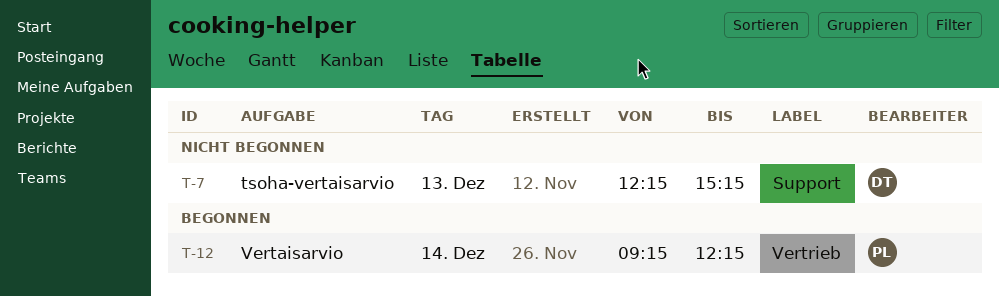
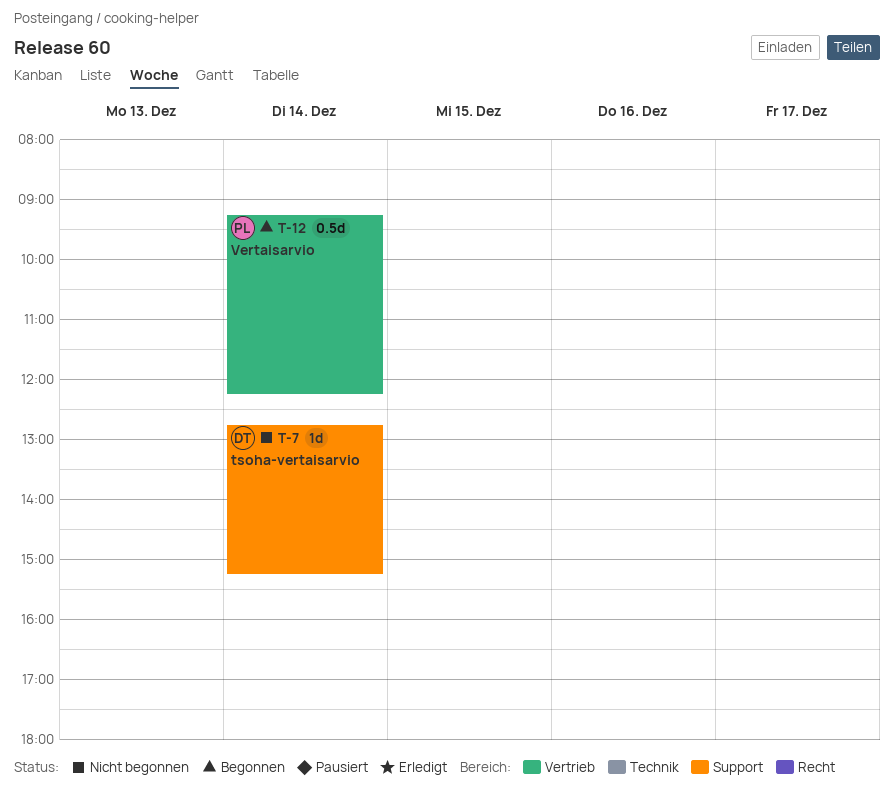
T-7, day: Dec 13 -> Dec 14
T-7, begins: 12:15 -> 12:45

